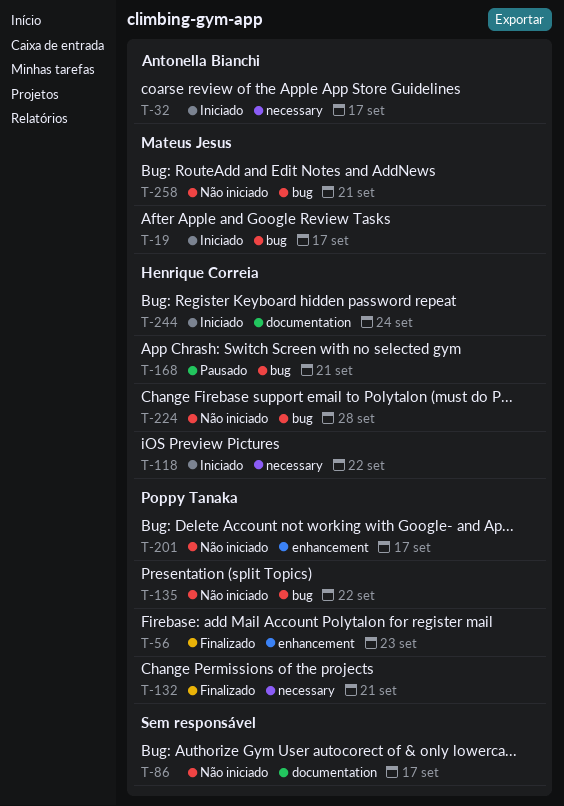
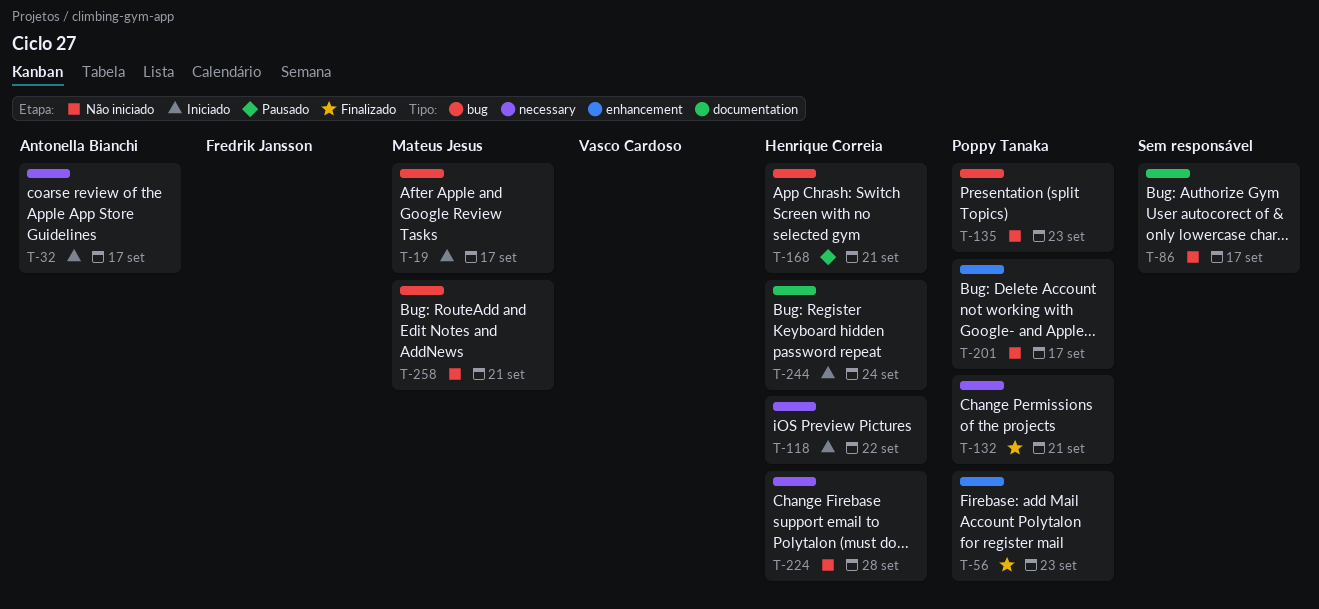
T-135, due: Sep 22 -> Sep 23
T-224, label: bug -> necessary

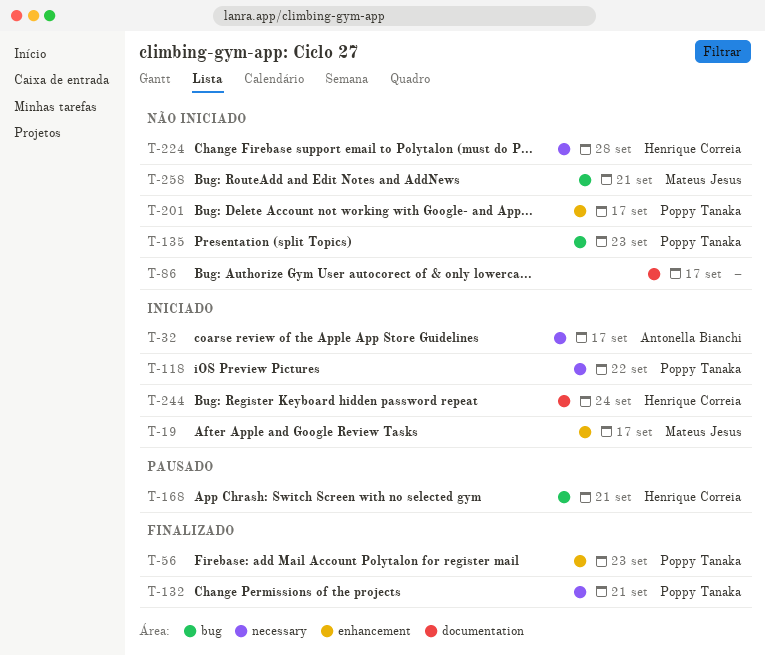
T-19, label: bug -> enhancement
T-118, owner: Henrique Correia -> Poppy Tanaka

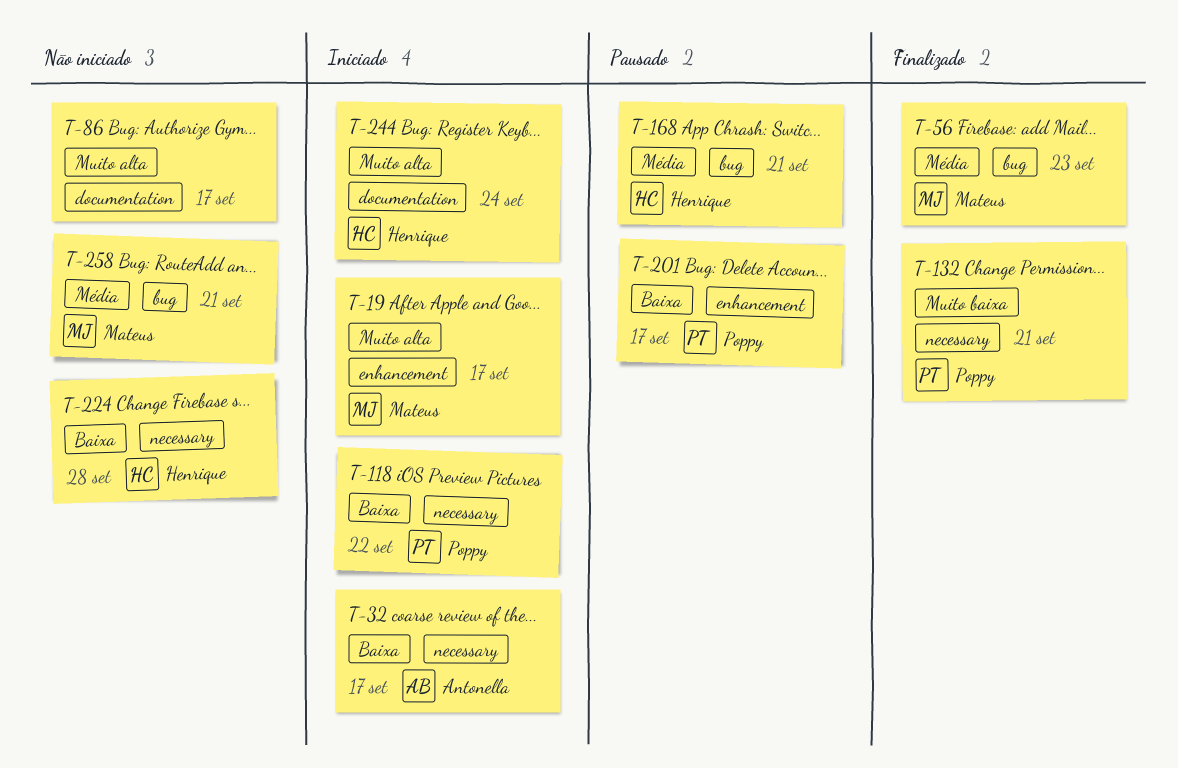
T-56, owner: Poppy Tanaka -> Mateus Jesus
T-56, label: enhancement -> bug
T-135: present -> none
T-201, status: Não iniciado -> Pausado

